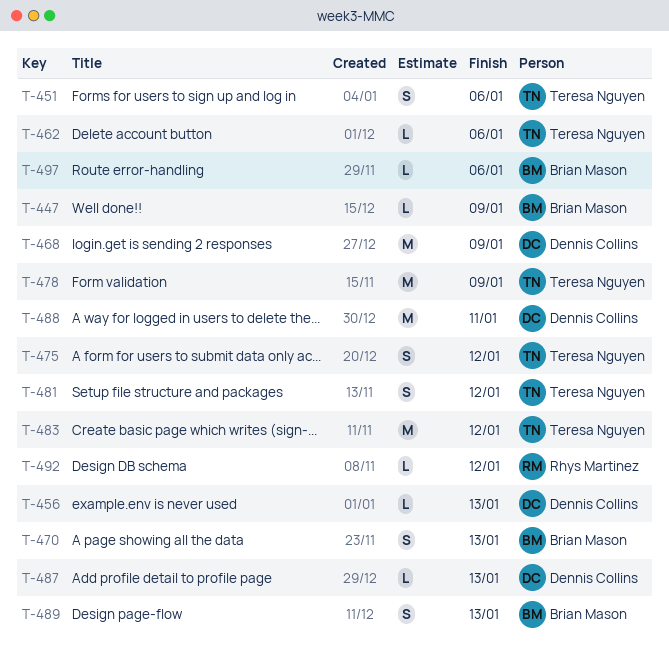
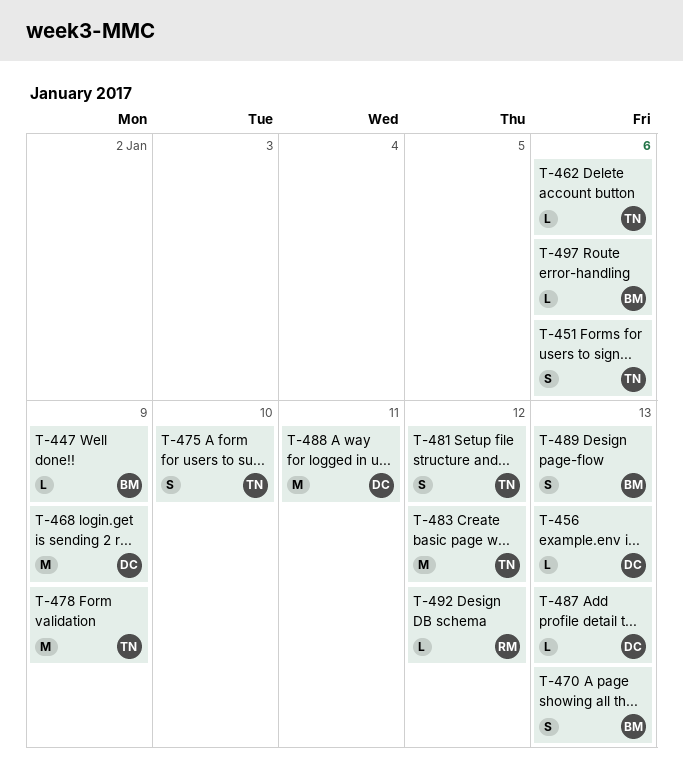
T-475, due: Jan 12 -> Jan 10

